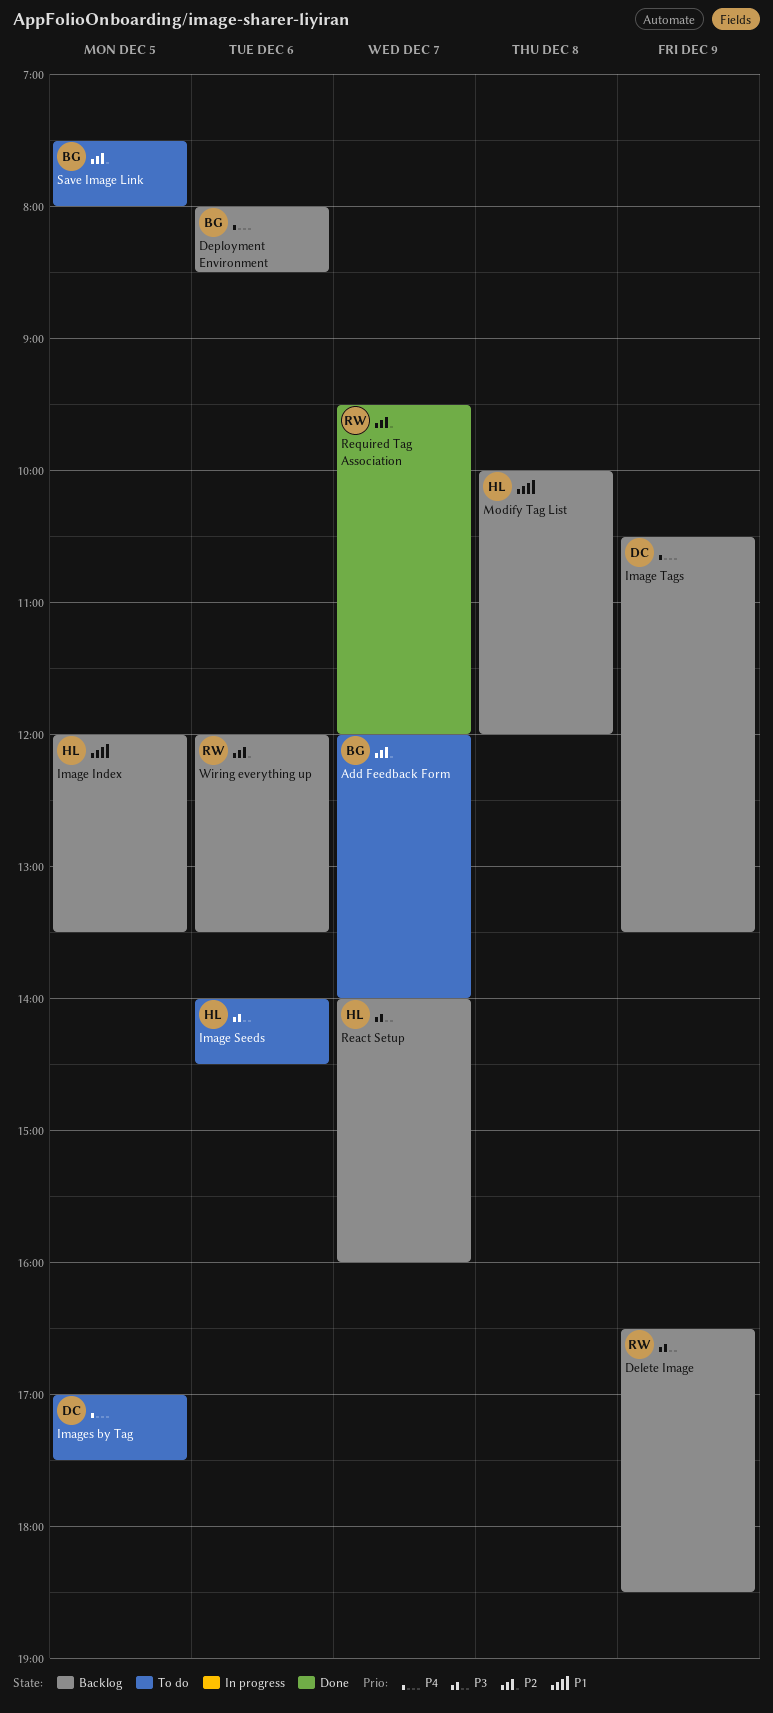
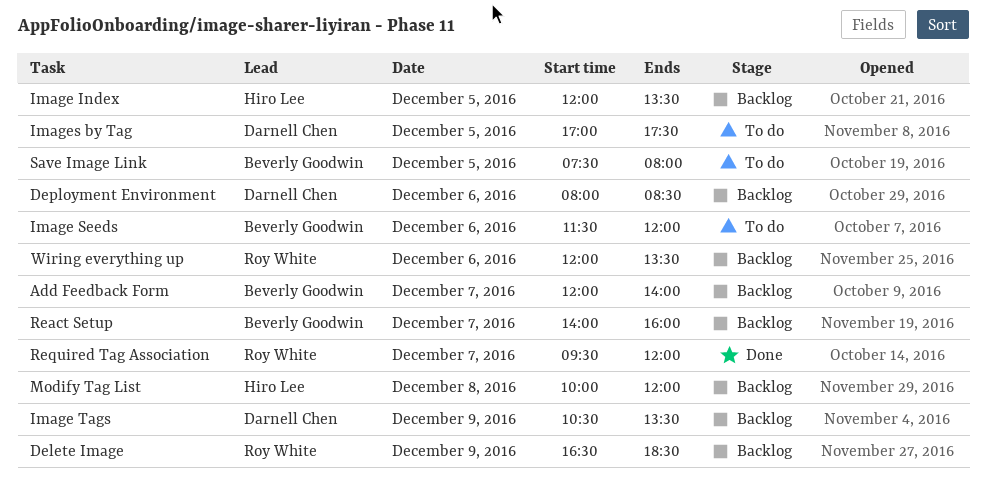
Add Feedback Form, status: To do -> Backlog
Deployment Environment, owner: Beverly Goodwin -> Darnell Chen
Image Seeds, owner: Hiro Lee -> Beverly Goodwin
Image Seeds, begins: 14:00 -> 11:30
Image Seeds, ends: 14:30 -> 12:00
React Setup, owner: Hiro Lee -> Beverly Goodwin

